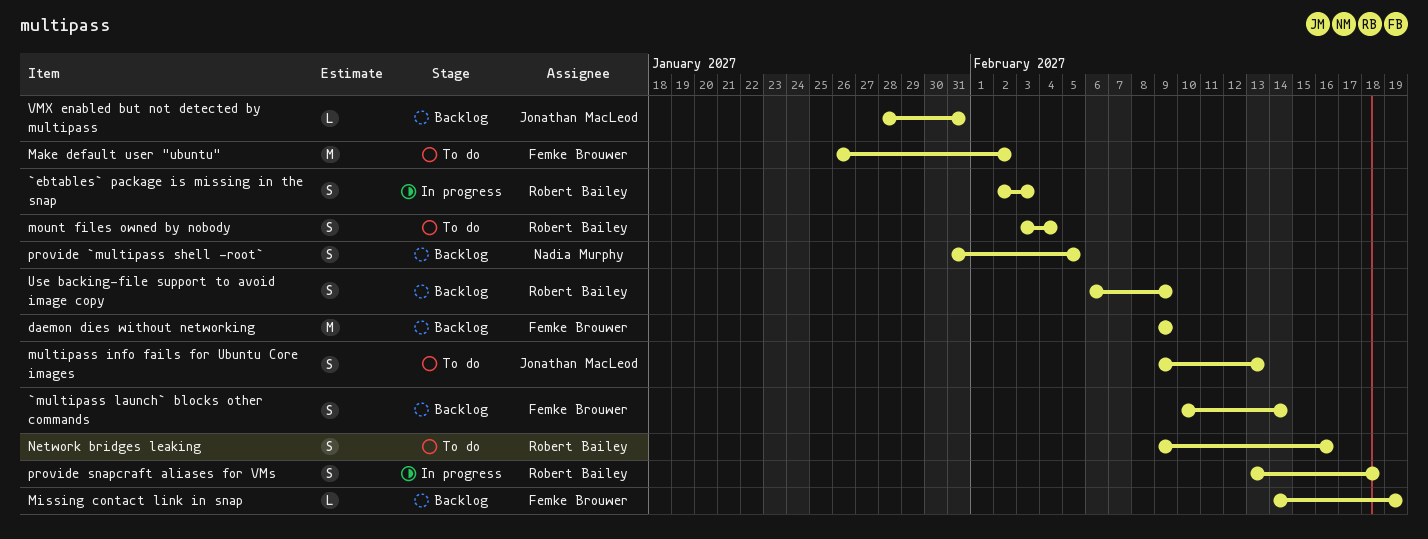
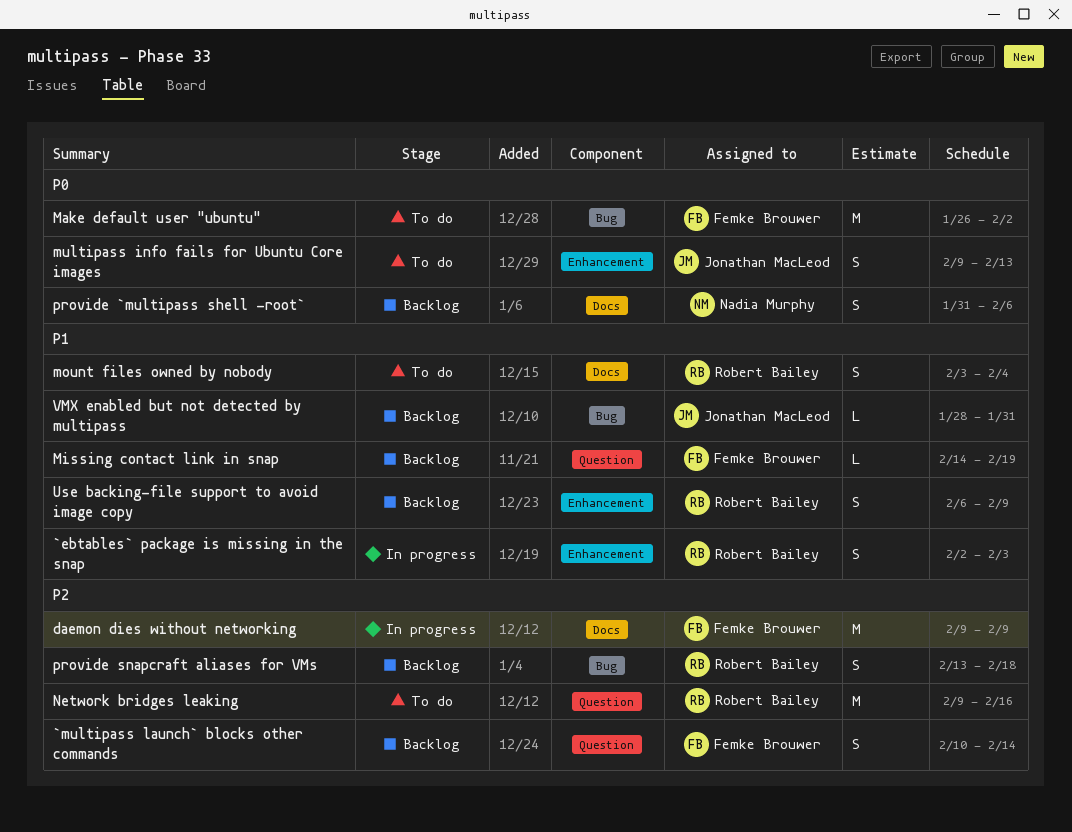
daemon dies without networking, status: Backlog -> In progress
Network bridges leaking, estimate: S -> M
provide `multipass shell -root`, due: Feb 5 -> Feb 6
provide snapcraft aliases for VMs, status: In progress -> Backlog

